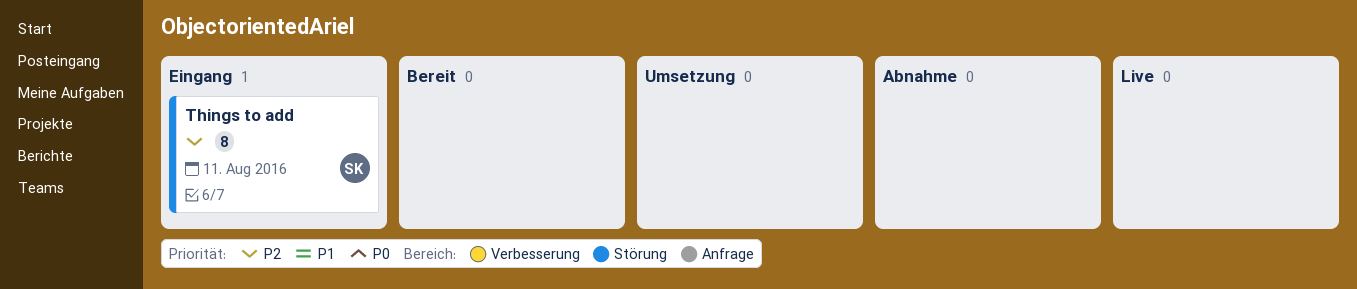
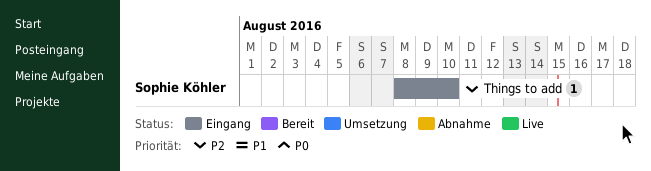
Things to add, estimate: 8 -> 1
Things to add, due: Aug 11 -> Aug 10

